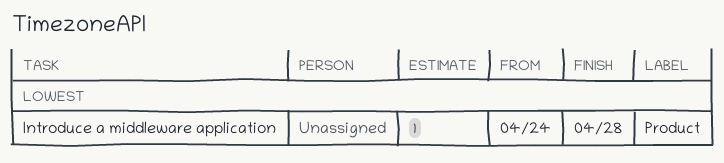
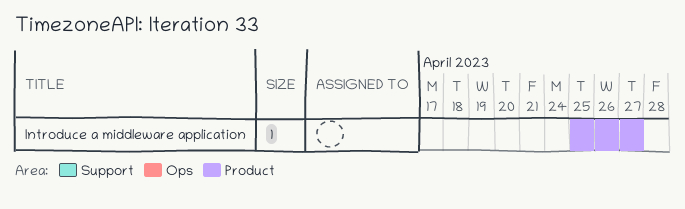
Introduce a middleware application, start: Apr 24 -> Apr 25
Introduce a middleware application, due: Apr 28 -> Apr 27

